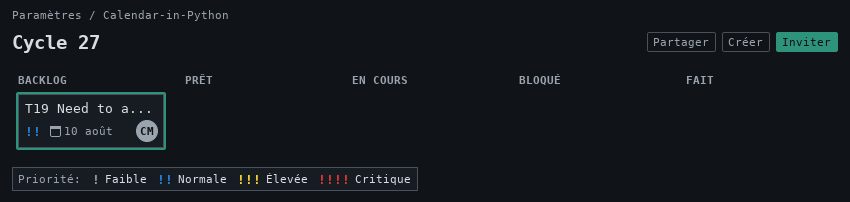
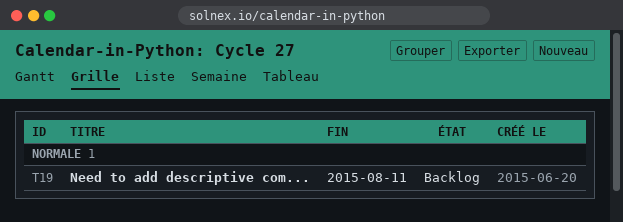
T19, due: Aug 10 -> Aug 11

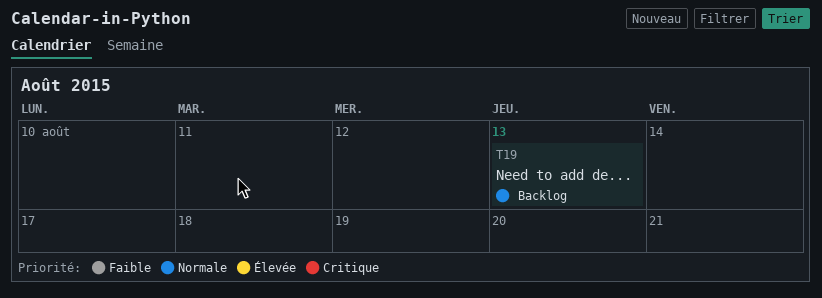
T19, due: Aug 11 -> Aug 13

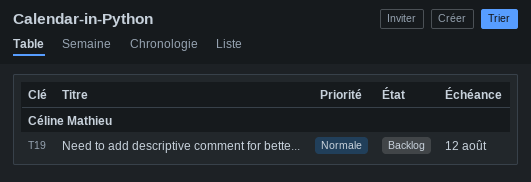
T19, due: Aug 13 -> Aug 12

